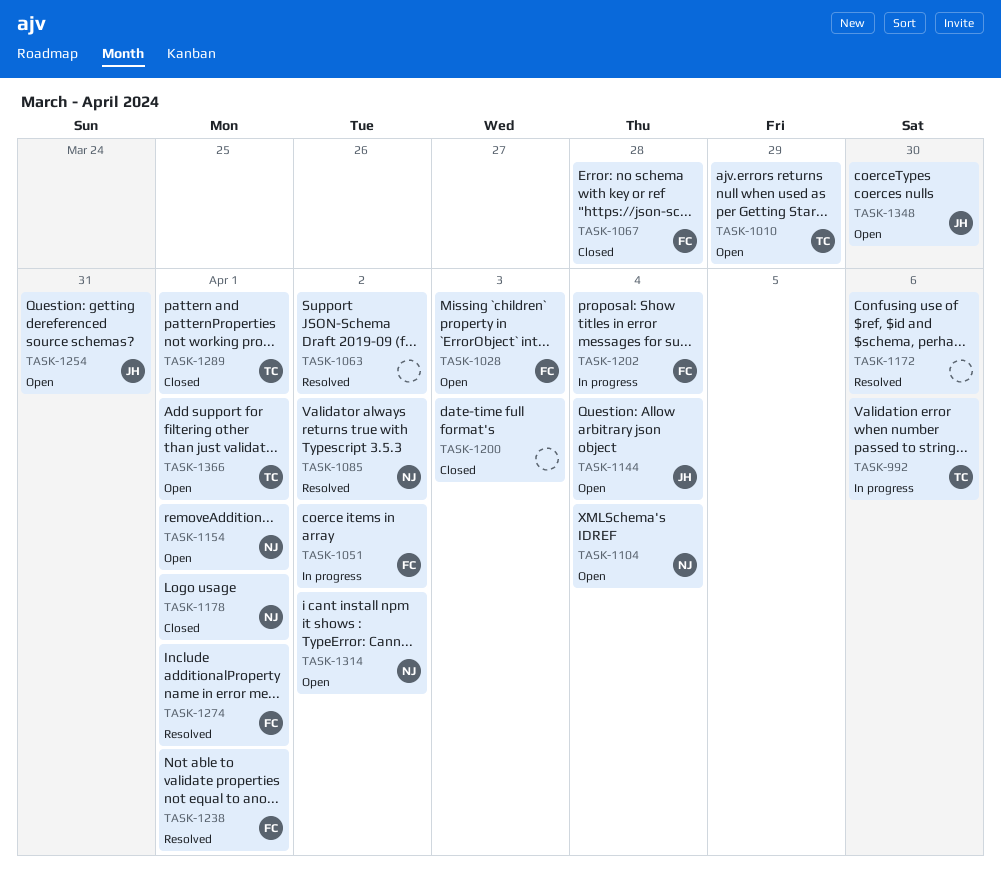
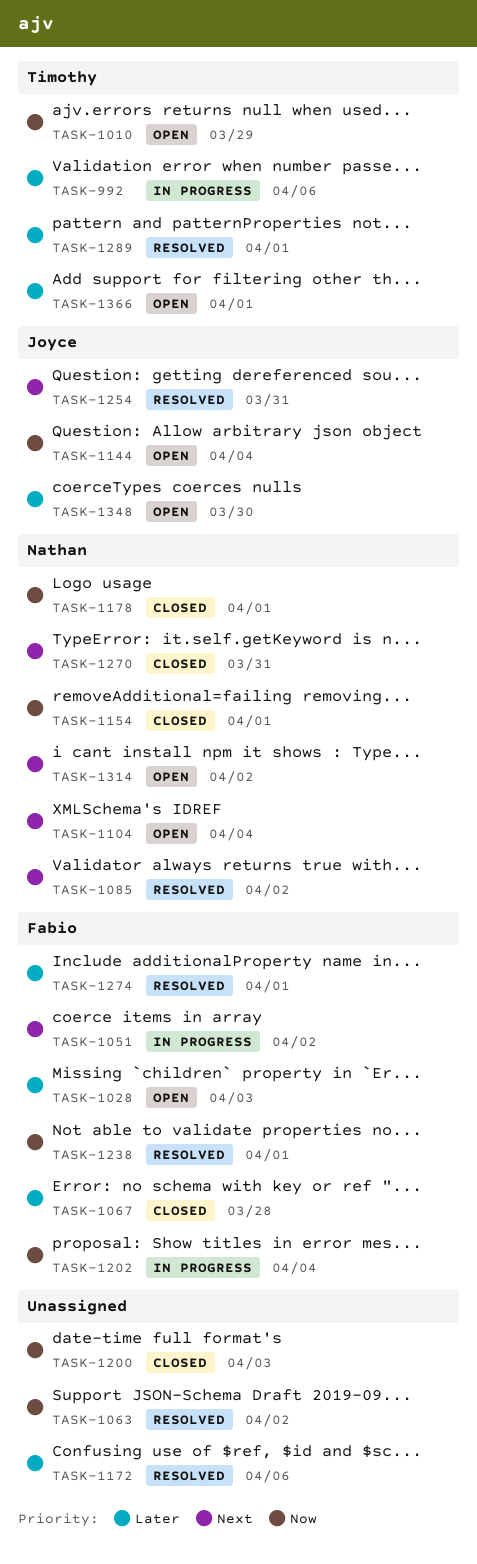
TASK-1154, status: Open -> Closed
TASK-1254, status: Open -> Resolved
TASK-1270: none -> present
TASK-1289, status: Closed -> Resolved

